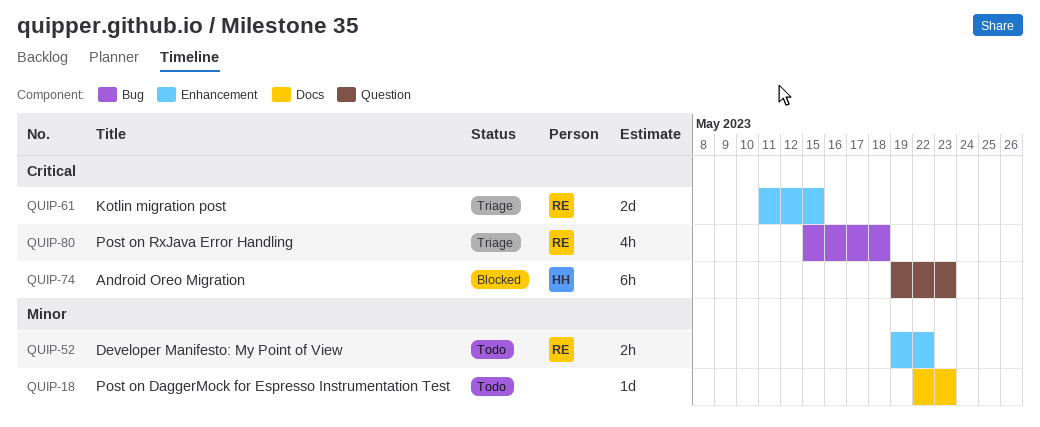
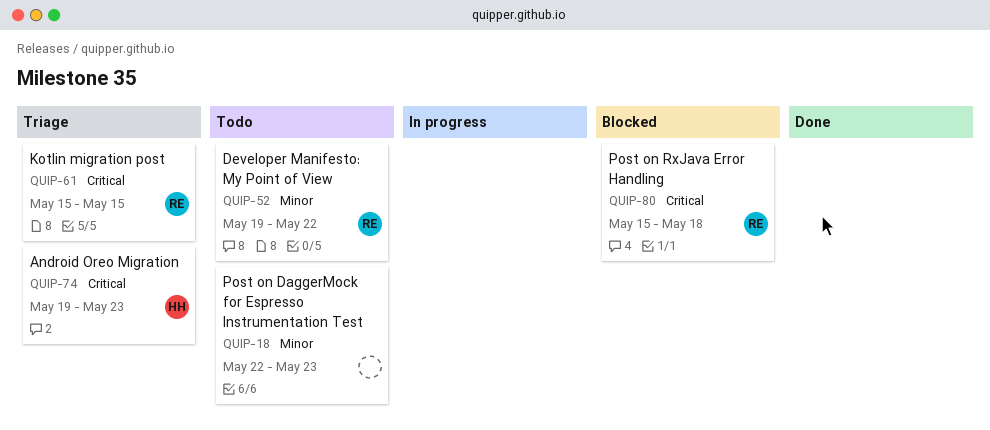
QUIP-61, start: May 11 -> May 15
QUIP-74, status: Blocked -> Triage
QUIP-80, status: Triage -> Blocked

